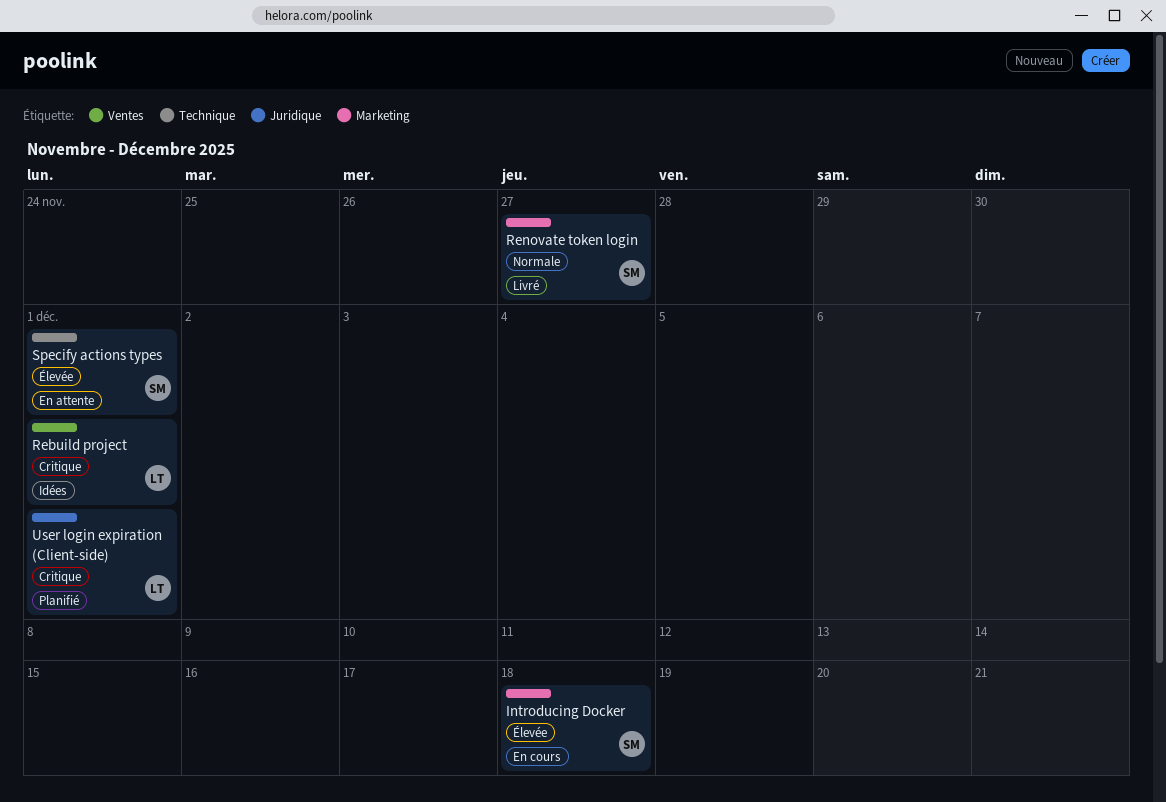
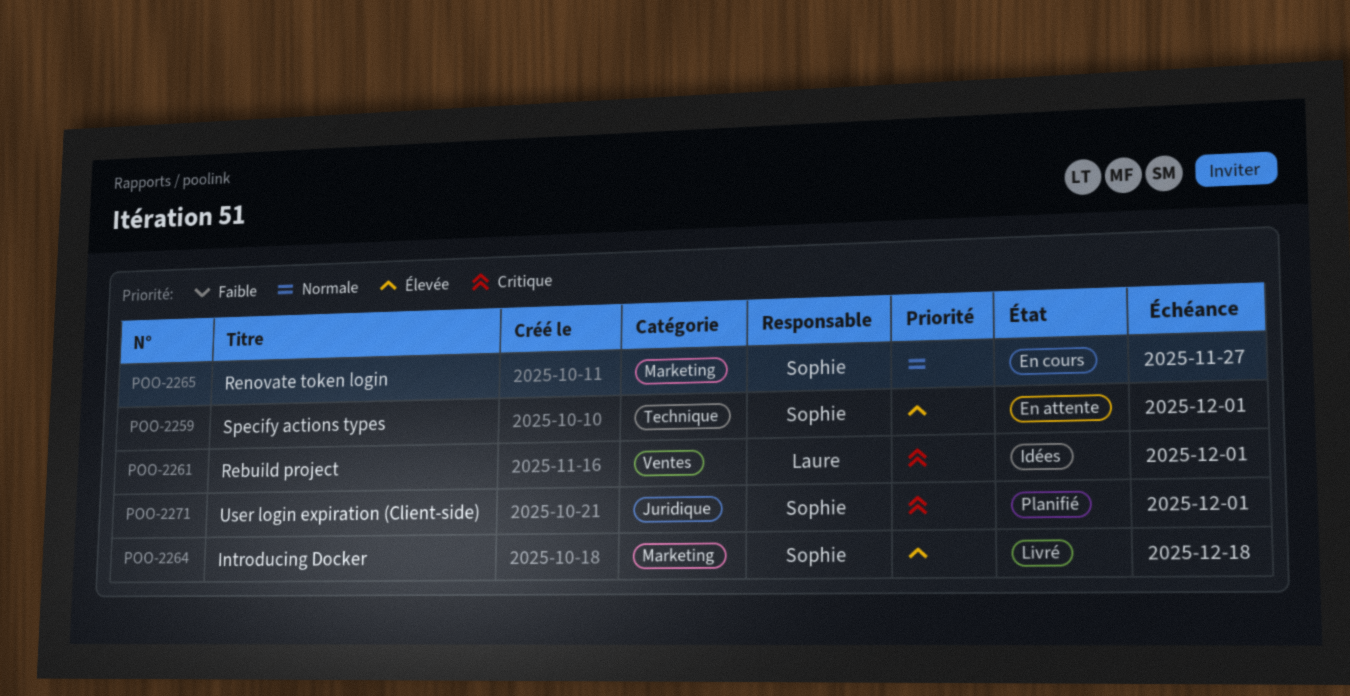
Introducing Docker, status: En cours -> Livré
Renovate token login, status: Livré -> En cours
User login expiration (Client-side), owner: Laure -> Sophie

